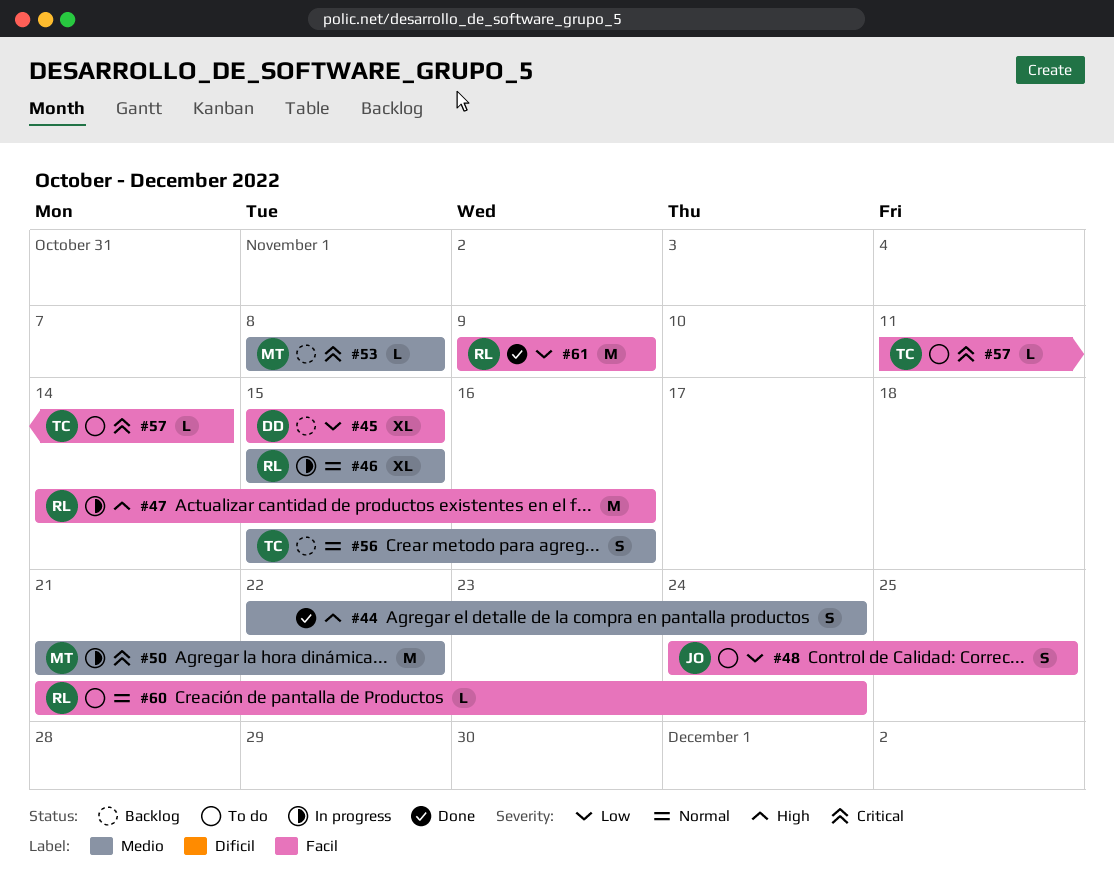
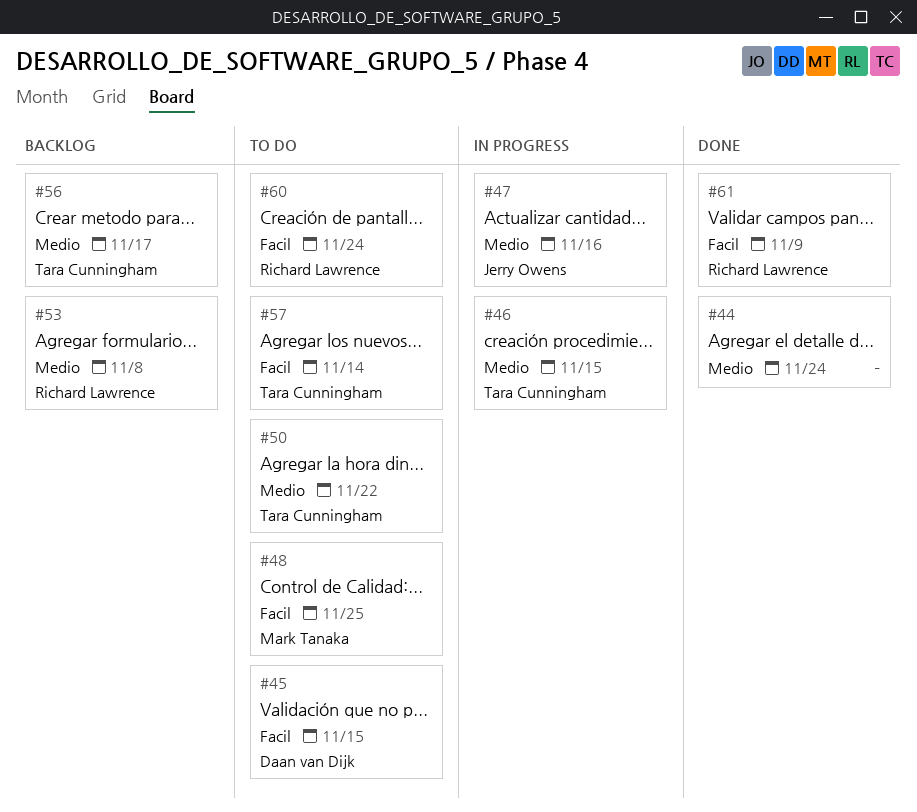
#45, status: Backlog -> To do
#46, owner: Richard Lawrence -> Tara Cunningham
#47, owner: Richard Lawrence -> Jerry Owens
#47, label: Facil -> Medio
#48, owner: Jerry Owens -> Mark Tanaka
#50, status: In progress -> To do
#50, owner: Mark Tanaka -> Tara Cunningham
#53, owner: Mark Tanaka -> Richard Lawrence
#56, due: Nov 16 -> Nov 17

